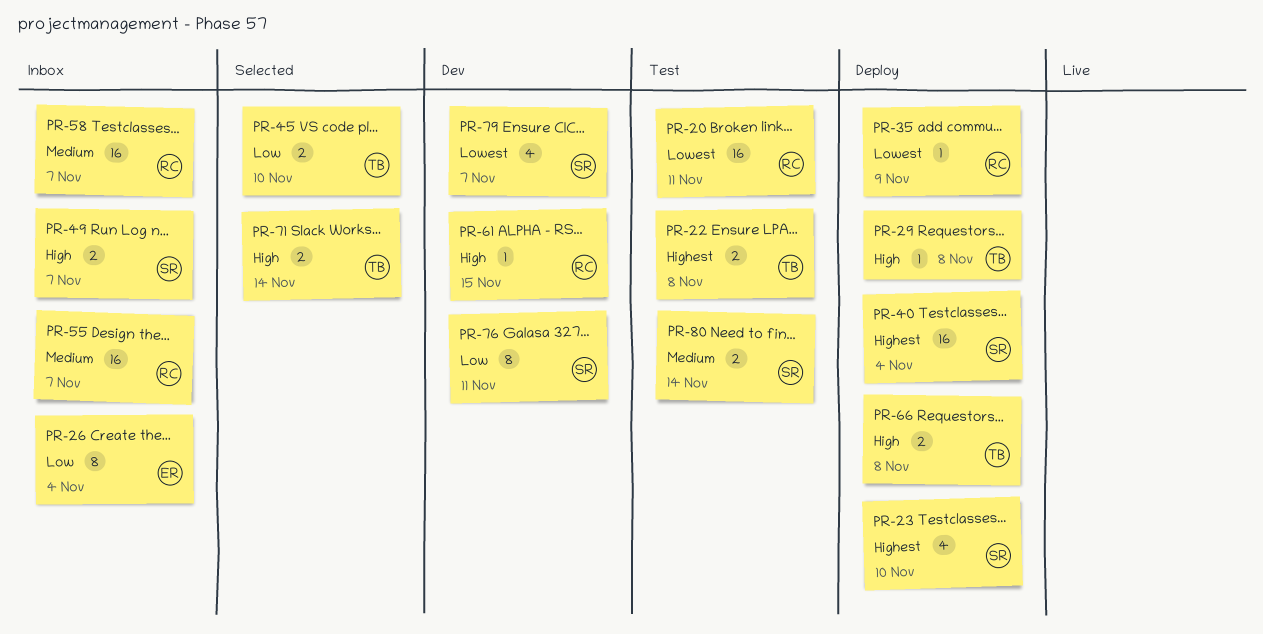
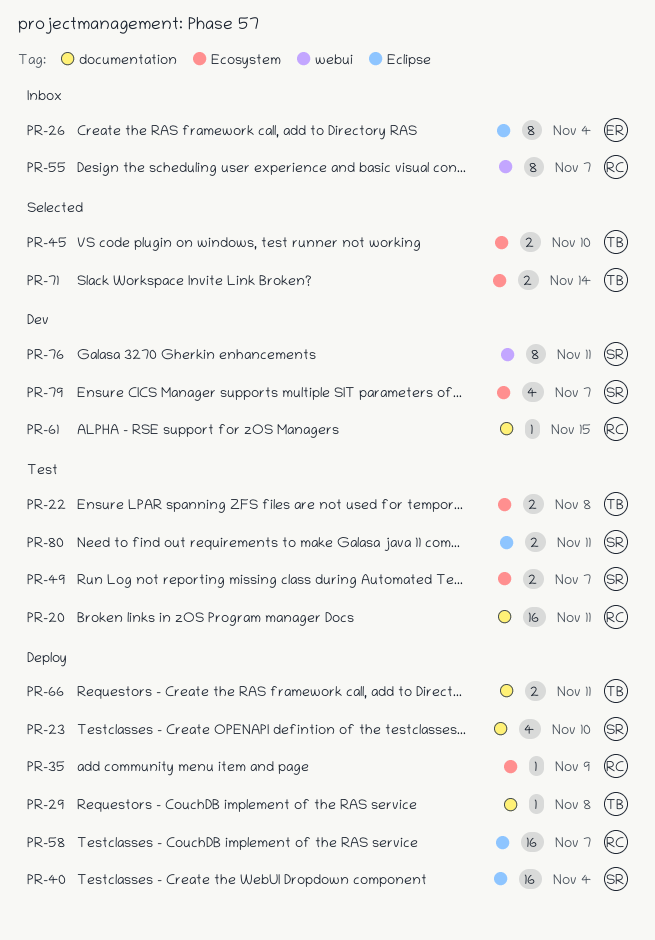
PR-49, status: Inbox -> Test
PR-55, estimate: 16 -> 8
PR-58, status: Inbox -> Deploy
PR-66, due: Nov 8 -> Nov 11
PR-80, due: Nov 14 -> Nov 11

